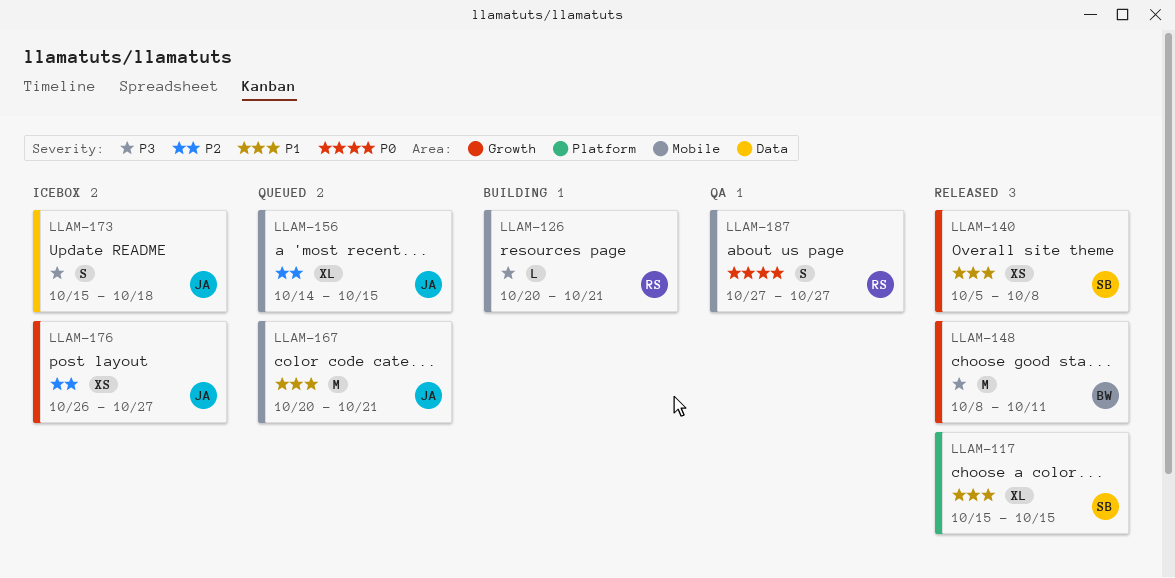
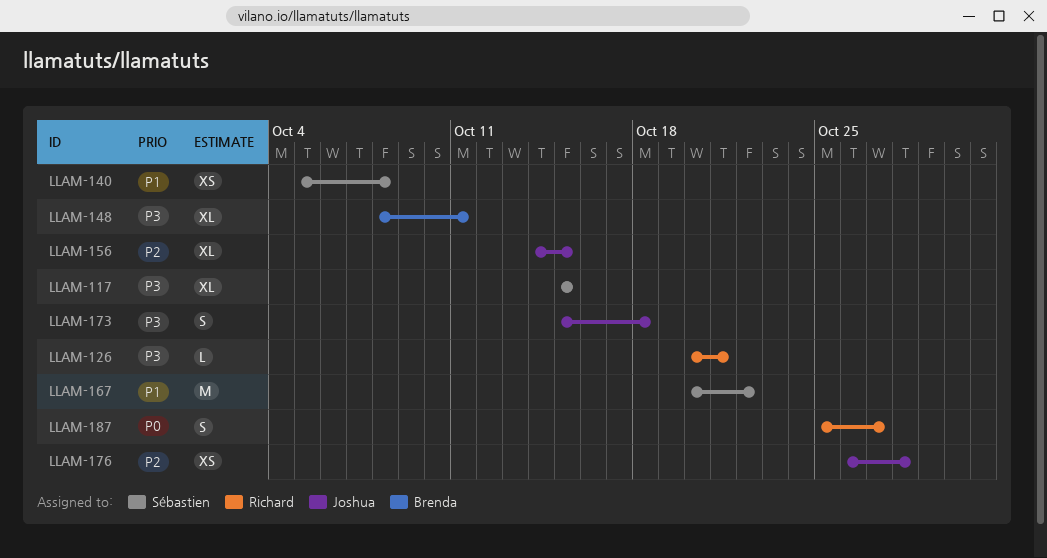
LLAM-117, priority: P1 -> P3
LLAM-148, estimate: M -> XL
LLAM-167, owner: Joshua -> Sébastien
LLAM-167, due: Oct 21 -> Oct 22
LLAM-176, due: Oct 27 -> Oct 28
LLAM-187, start: Oct 27 -> Oct 25

